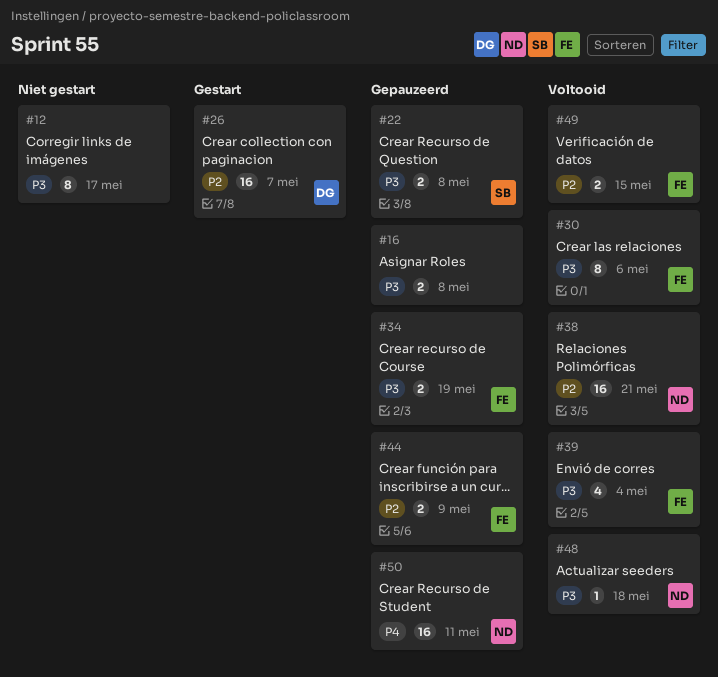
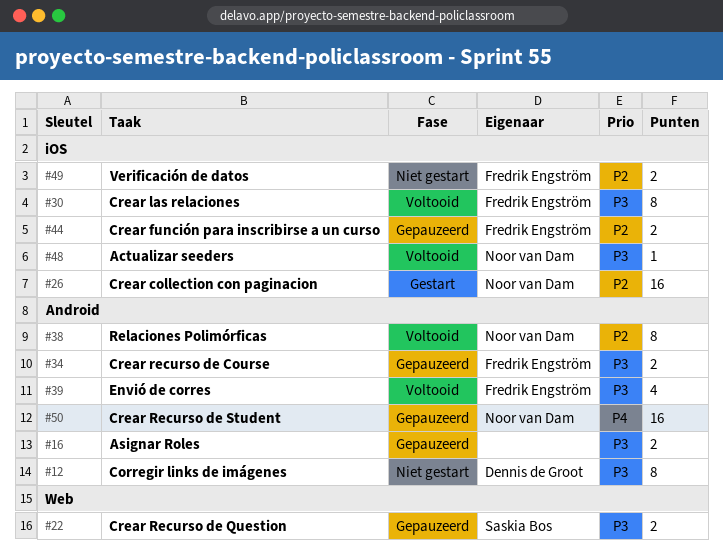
#12, owner: none -> Dennis de Groot
#26, owner: Dennis de Groot -> Noor van Dam
#38, estimate: 16 -> 8
#49, status: Voltooid -> Niet gestart

